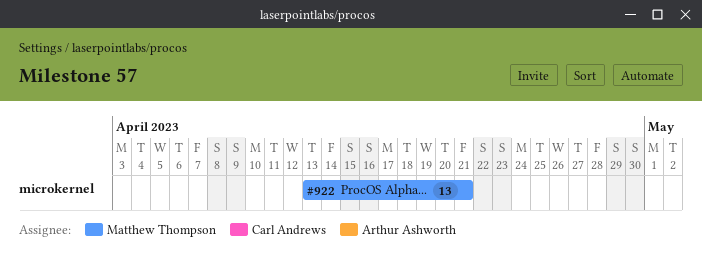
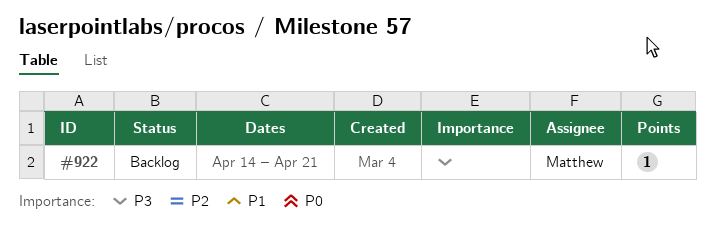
#922, estimate: 13 -> 1
#922, start: Apr 13 -> Apr 14

